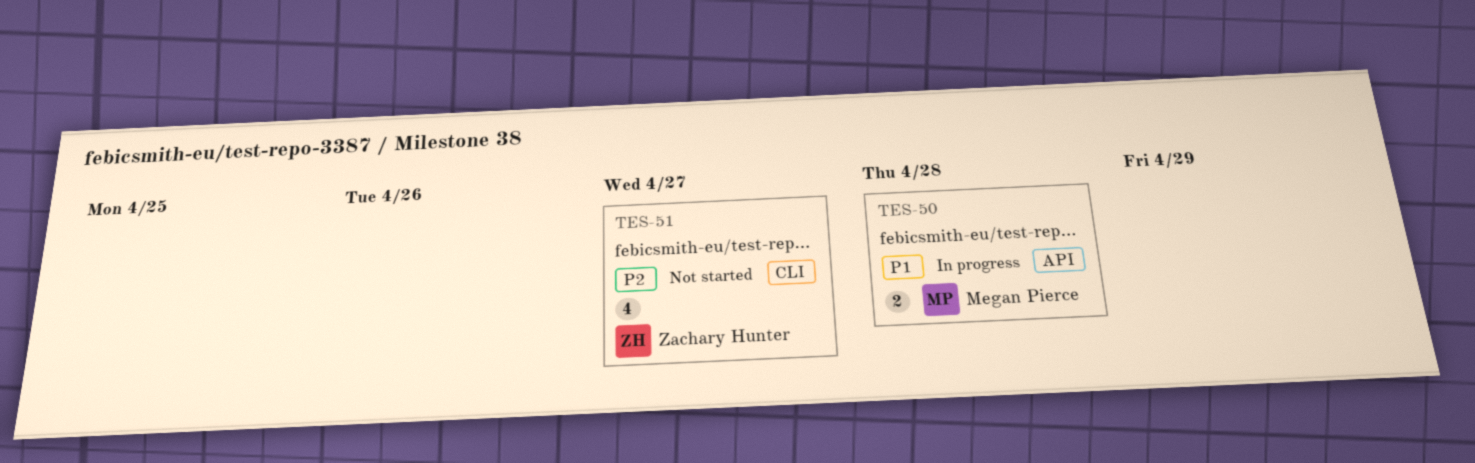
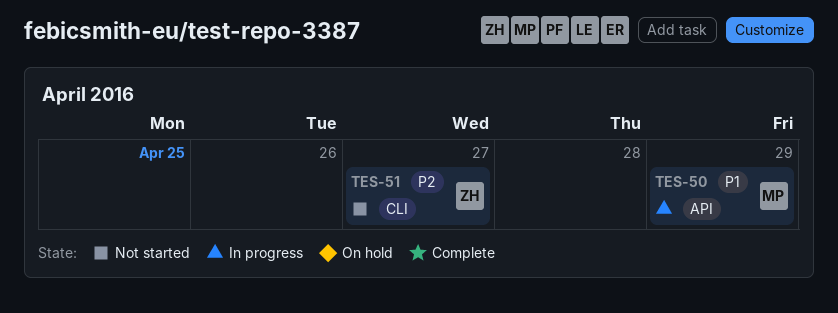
TES-50, due: Apr 28 -> Apr 29

